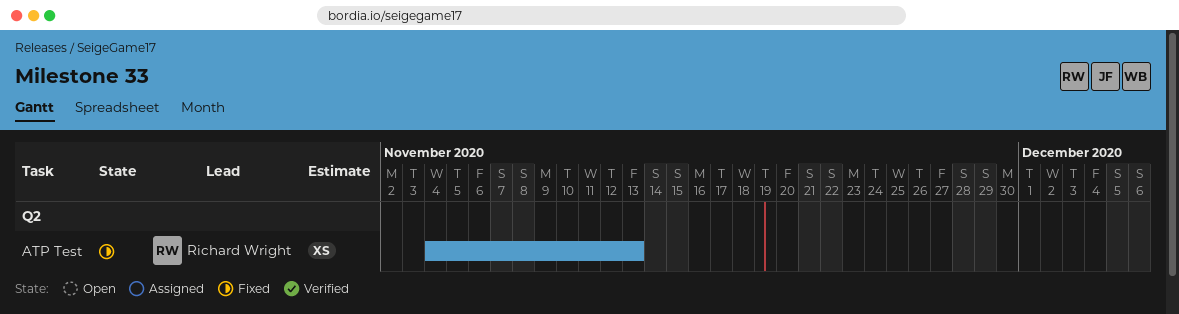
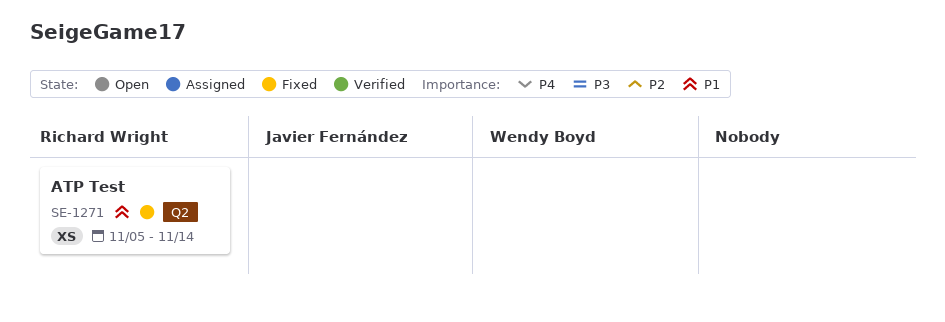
ATP Test, start: Nov 4 -> Nov 5
ATP Test, due: Nov 13 -> Nov 14

